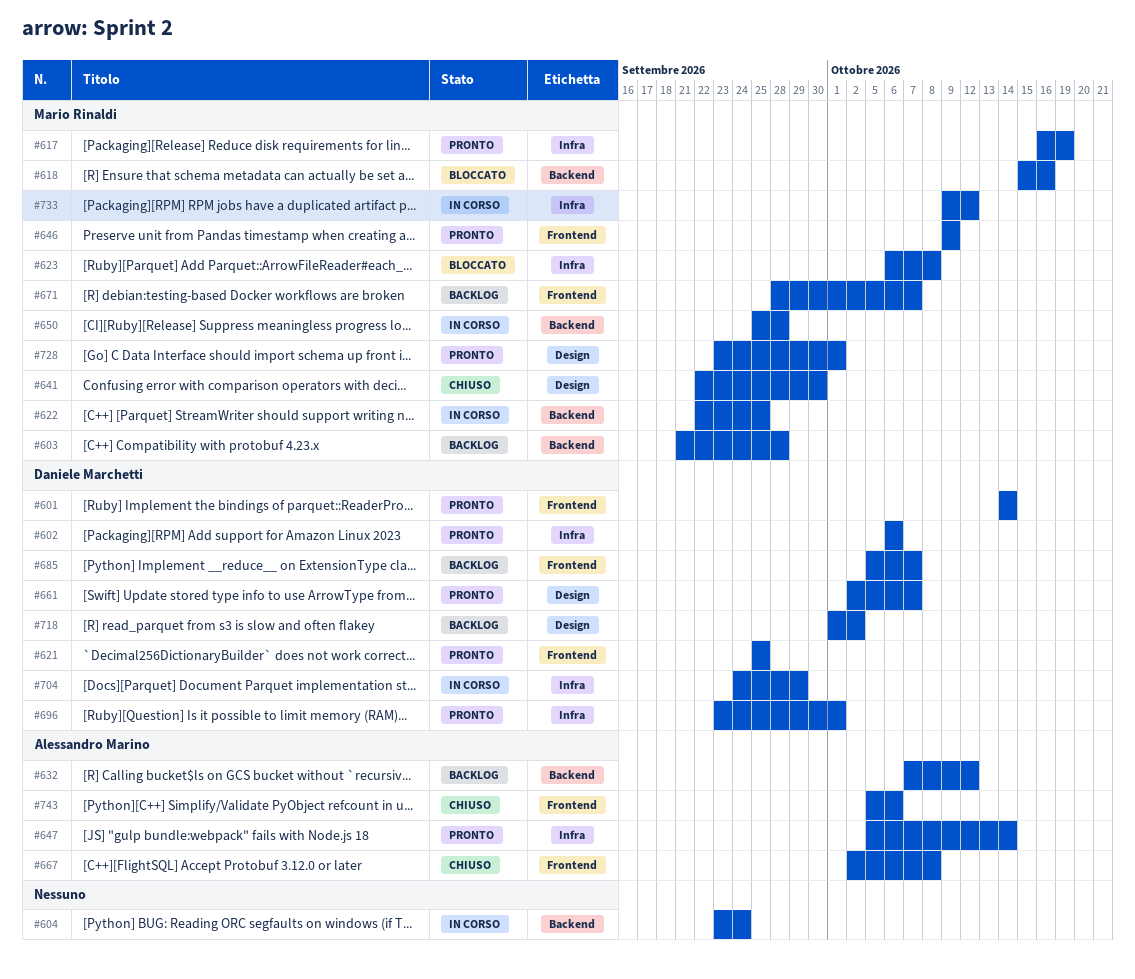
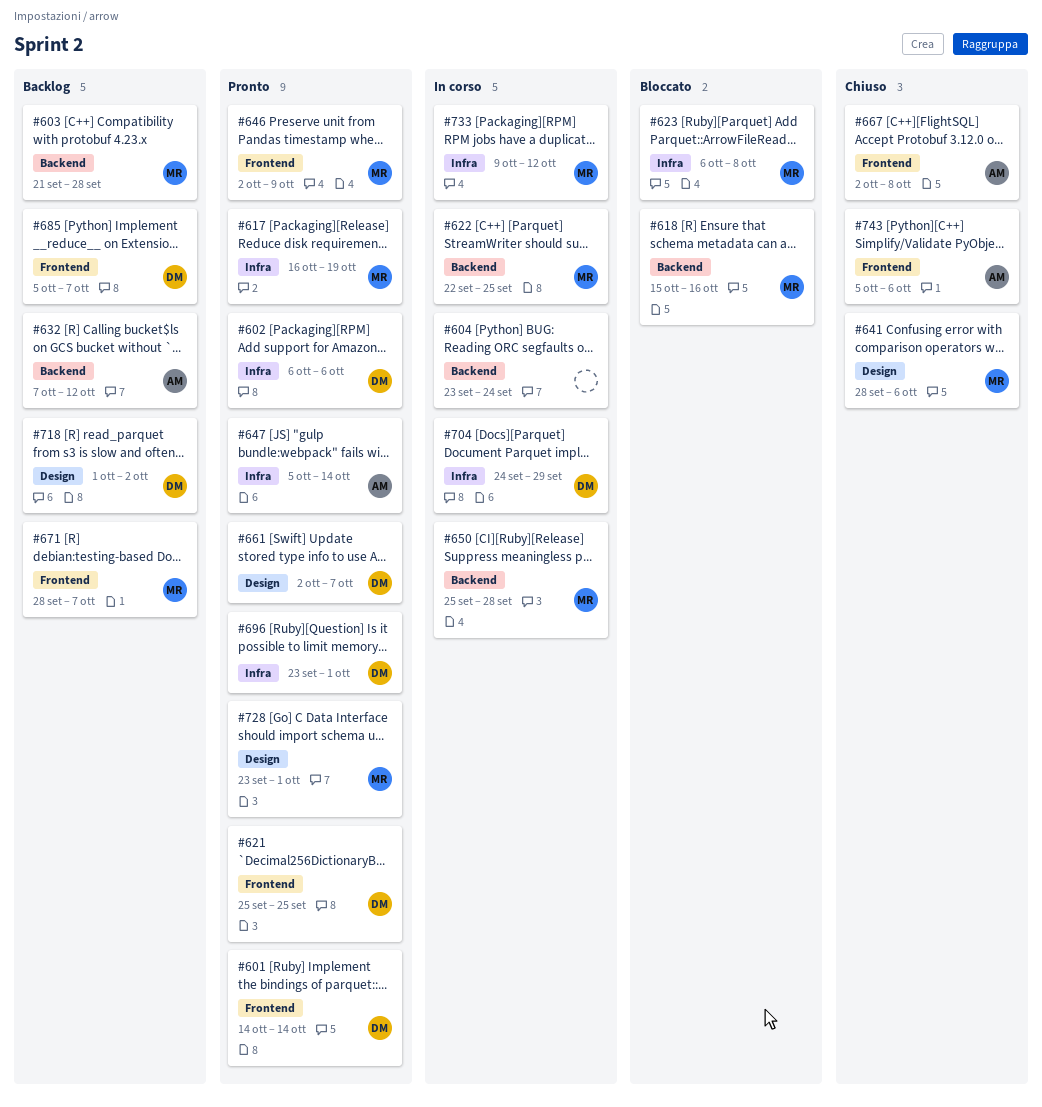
#641, start: Sep 22 -> Sep 28
#641, due: Sep 30 -> Oct 6
#646, start: Oct 9 -> Oct 2

